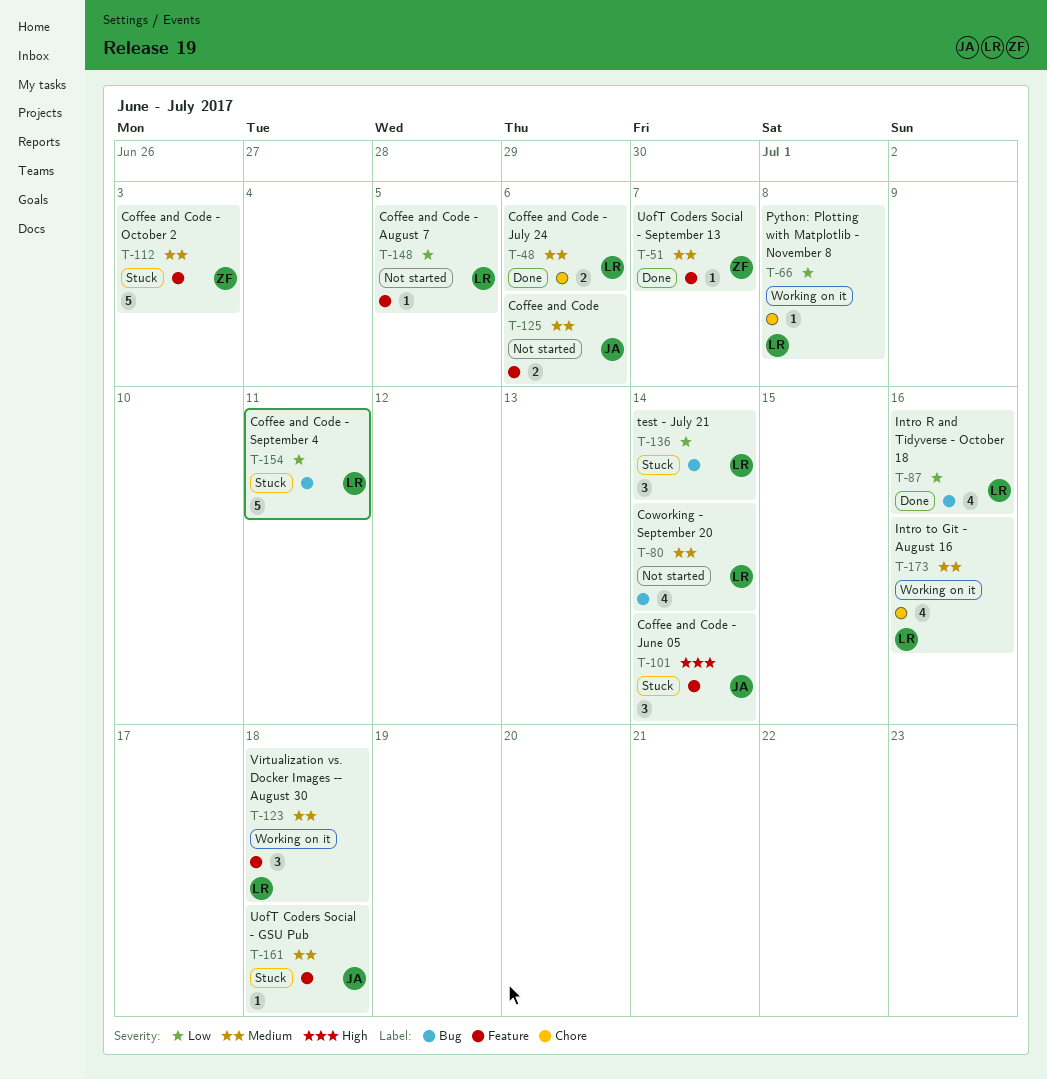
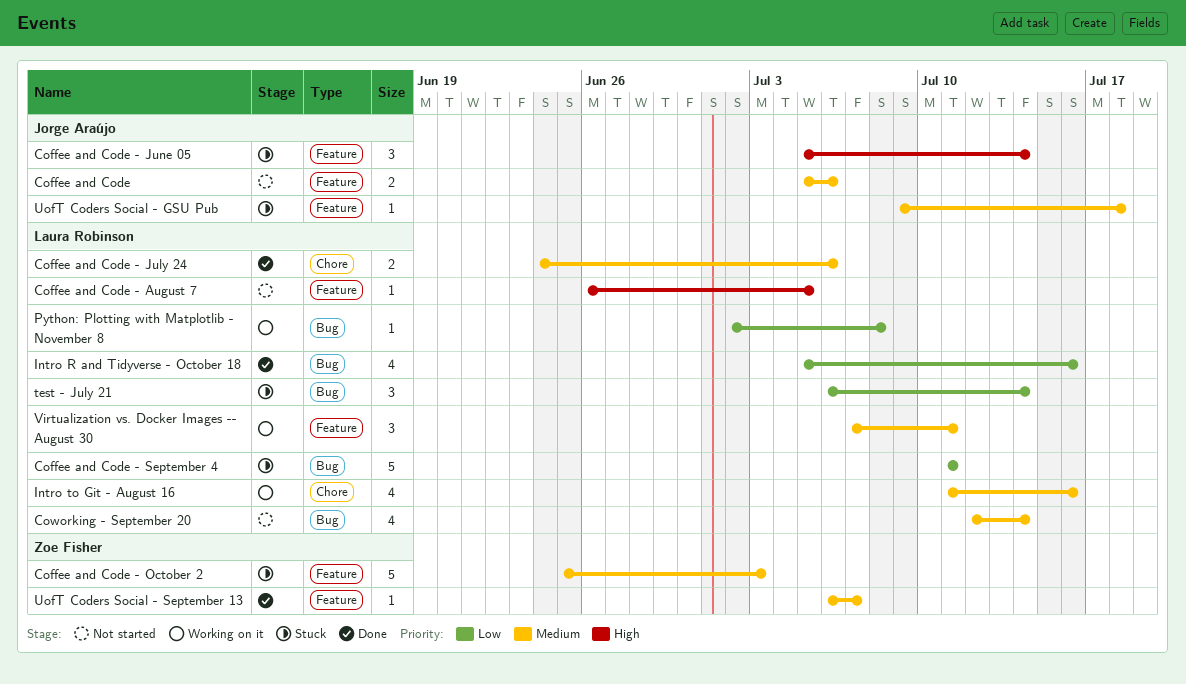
Coffee and Code - August 7, priority: Low -> High
Python: Plotting with Matplotlib - November 8, label: Chore -> Bug
Virtualization vs. Docker Images -- August 30, due: Jul 18 -> Jul 11

